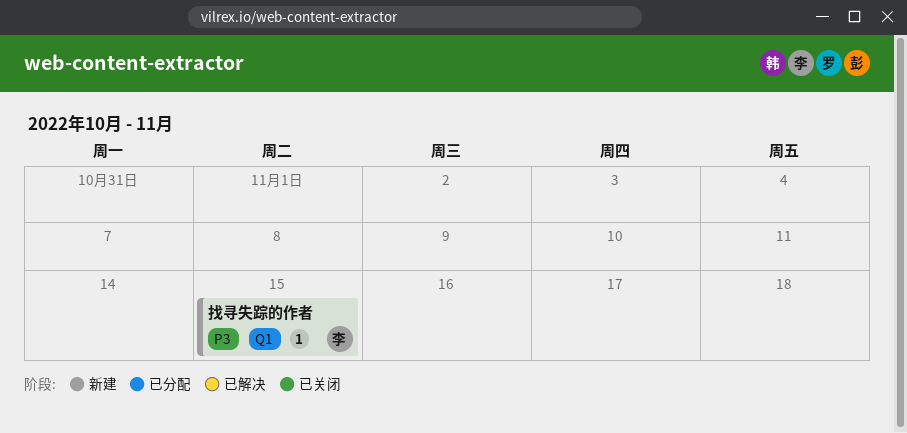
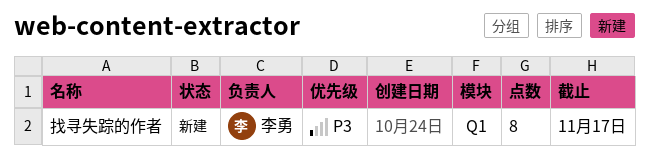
找寻失踪的作者, estimate: 1 -> 8
找寻失踪的作者, due: Nov 15 -> Nov 17

